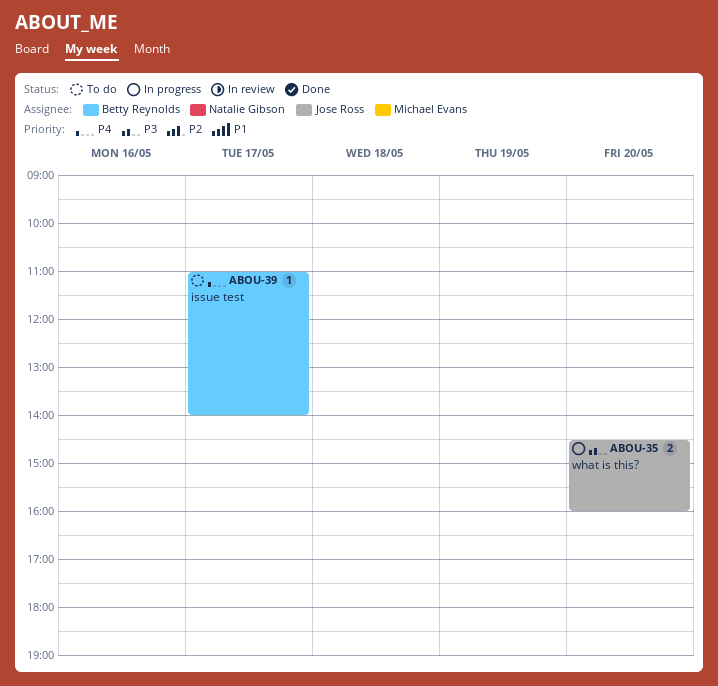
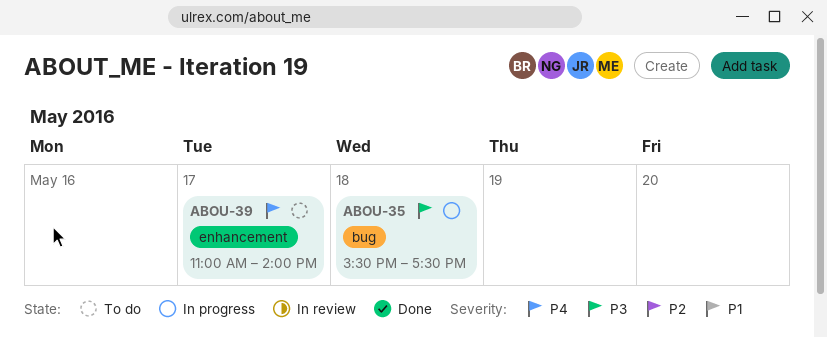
ABOU-35, day: May 20 -> May 18
ABOU-35, begins: 14:30 -> 15:30
ABOU-35, ends: 16:00 -> 17:30

